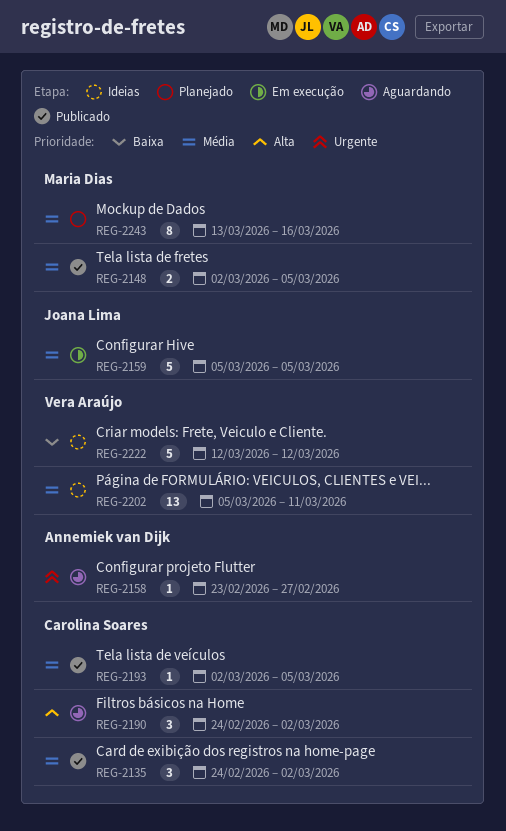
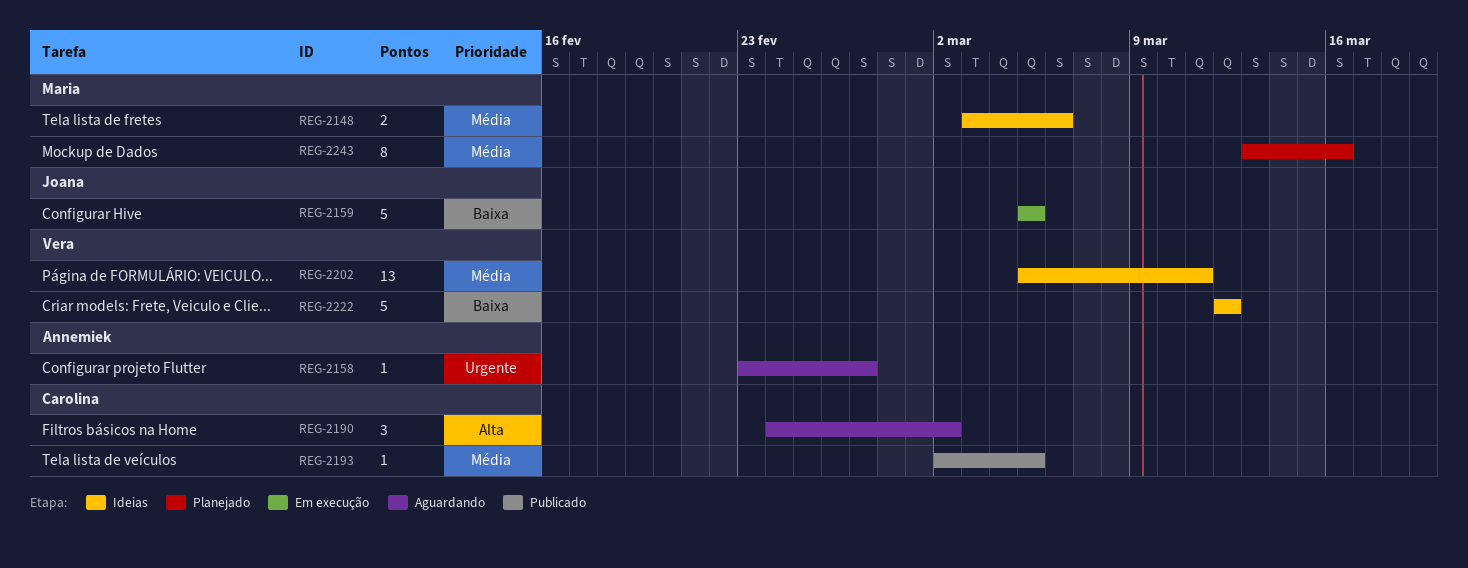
REG-2135: present -> none
REG-2148, status: Publicado -> Ideias
REG-2148, start: Mar 2 -> Mar 3
REG-2148, due: Mar 5 -> Mar 6
REG-2159, priority: Média -> Baixa

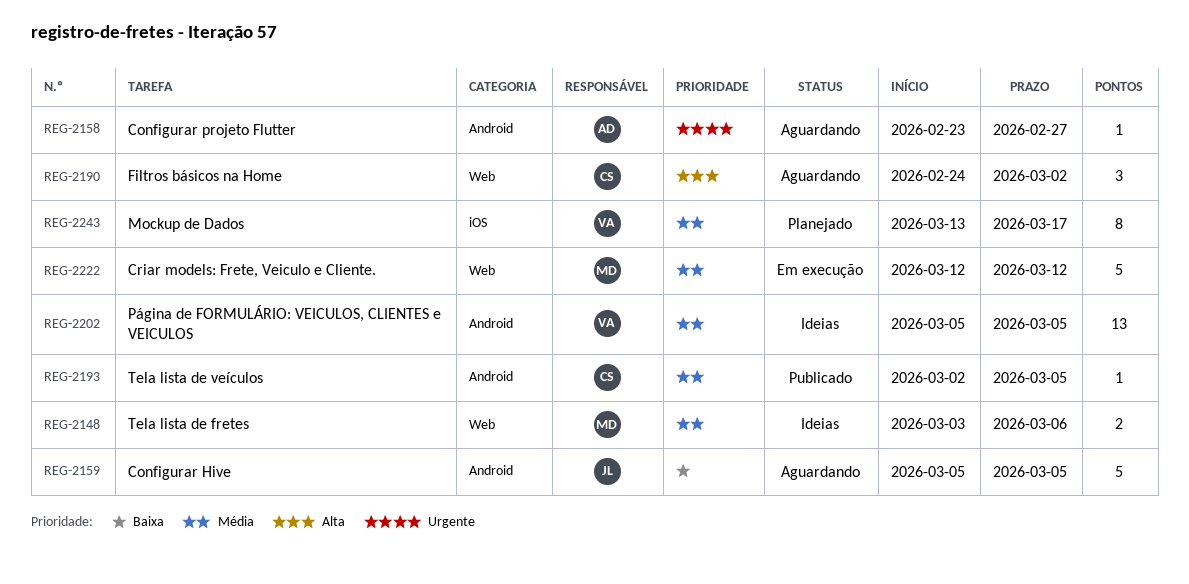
REG-2159, status: Em execução -> Aguardando
REG-2202, due: Mar 11 -> Mar 5
REG-2222, status: Ideias -> Em execução
REG-2222, owner: Vera -> Maria
REG-2222, priority: Baixa -> Média
REG-2243, owner: Maria -> Vera
REG-2243, due: Mar 16 -> Mar 17

